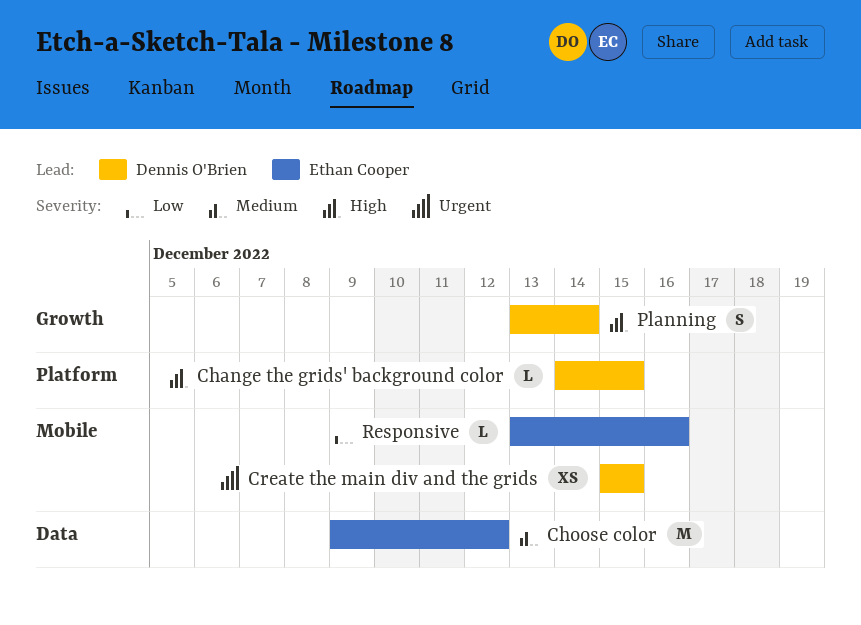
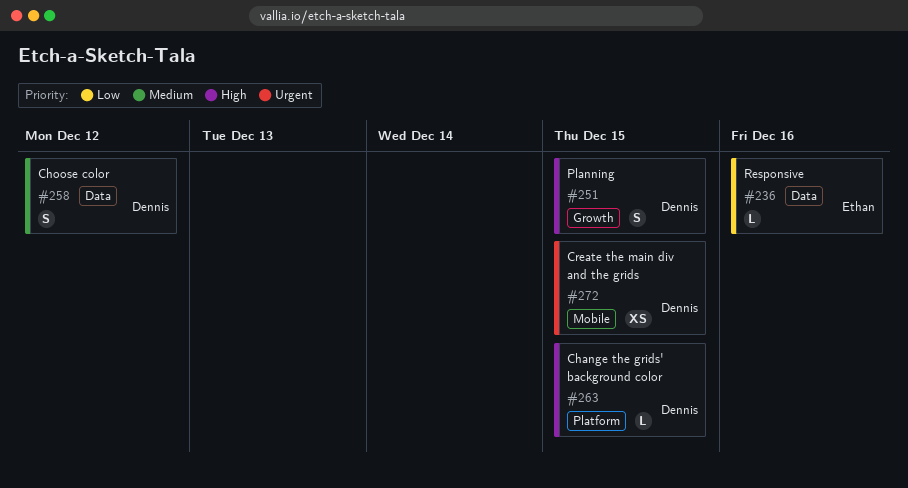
Choose color, owner: Ethan Cooper -> Dennis O'Brien
Choose color, estimate: M -> S
Planning, due: Dec 14 -> Dec 15
Responsive, label: Mobile -> Data

